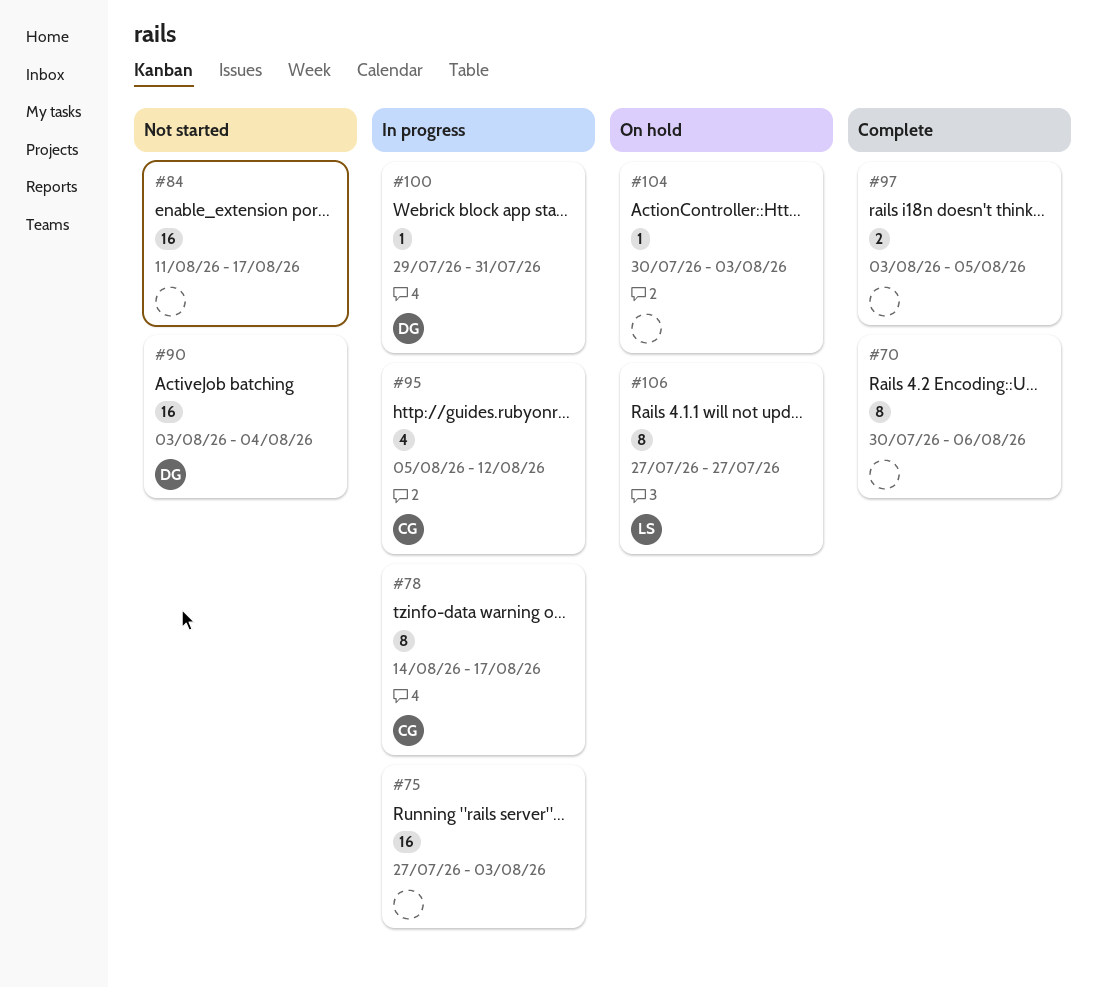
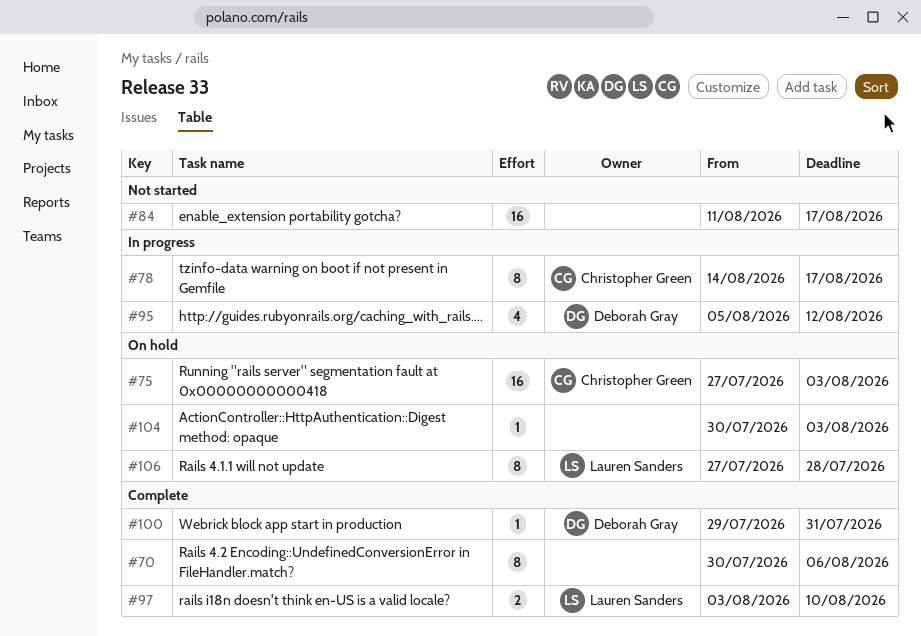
#75, status: In progress -> On hold
#75, owner: none -> Christopher Green
#90: present -> none
#95, owner: Christopher Green -> Deborah Gray
#97, owner: none -> Lauren Sanders
#97, due: Aug 5 -> Aug 10
#100, status: In progress -> Complete
#106, due: Jul 27 -> Jul 28

